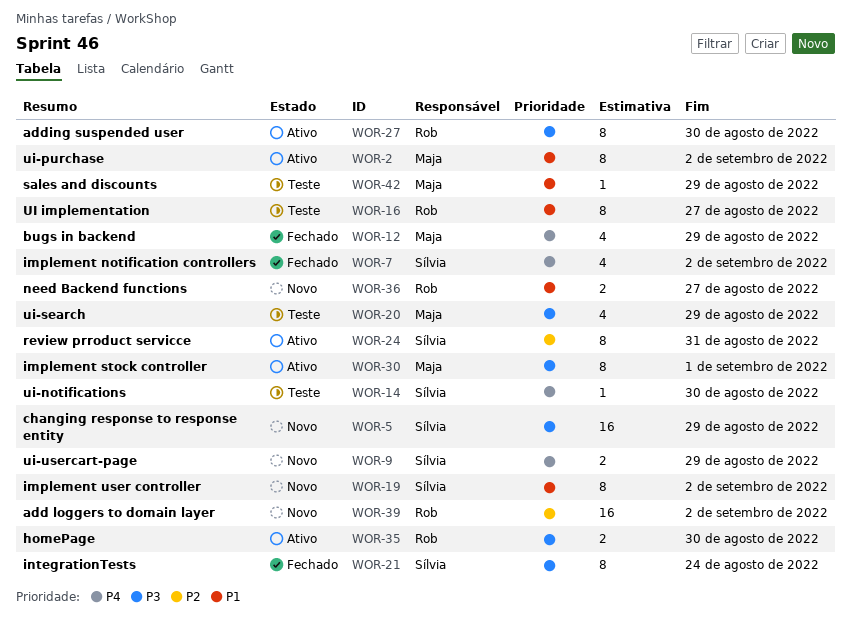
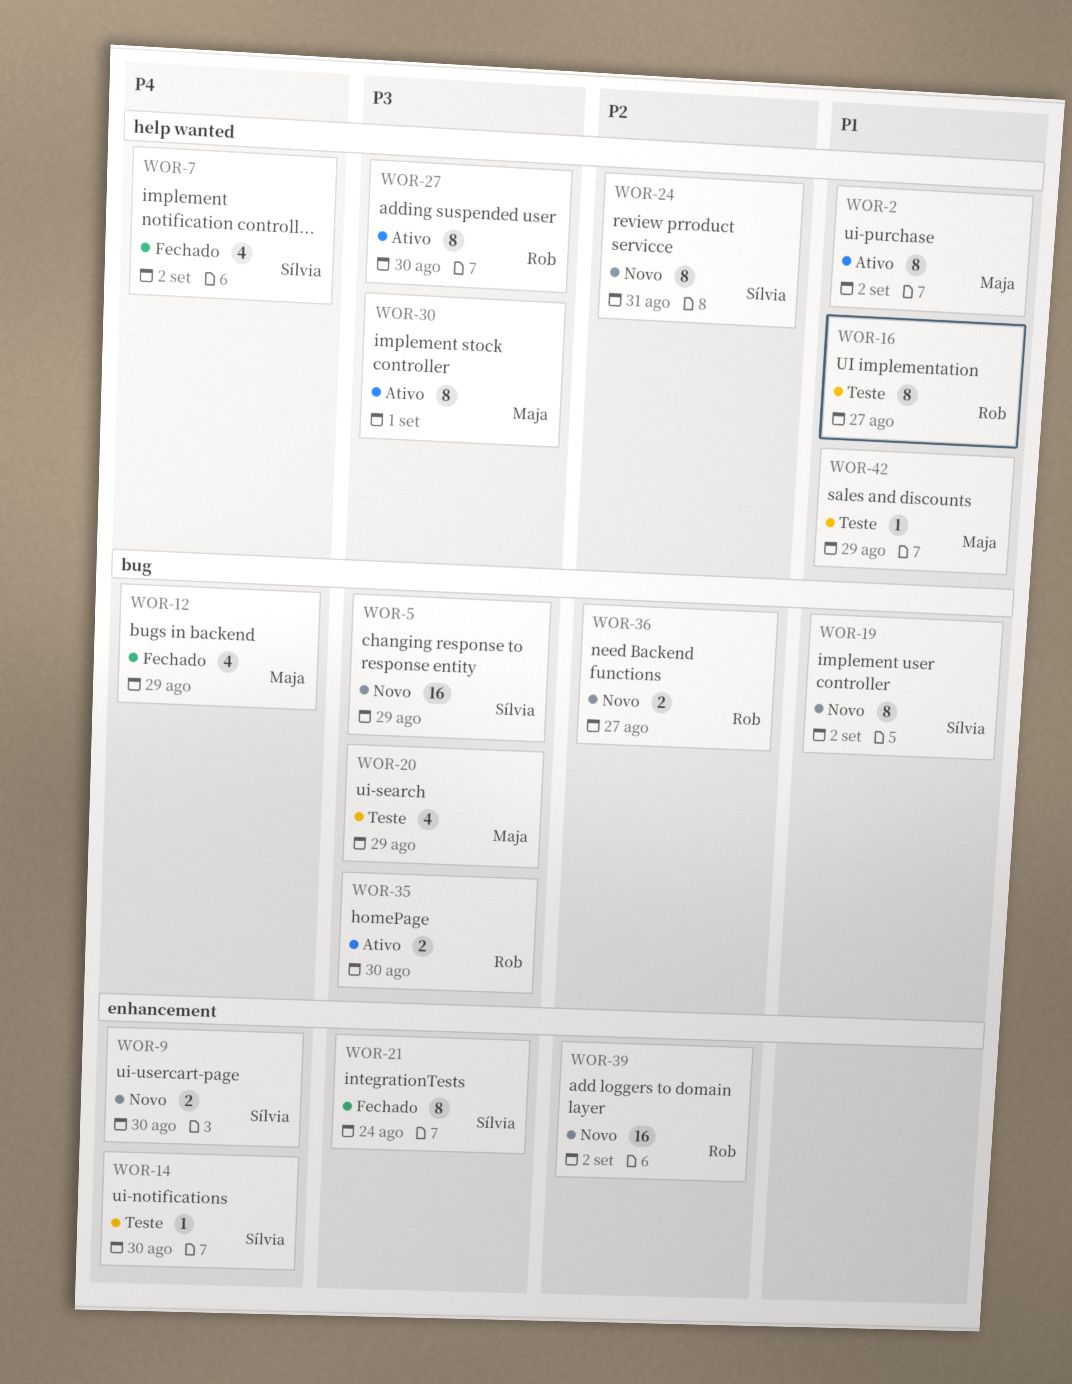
WOR-9, due: Aug 29 -> Aug 30
WOR-24, status: Ativo -> Novo
WOR-36, priority: P1 -> P2

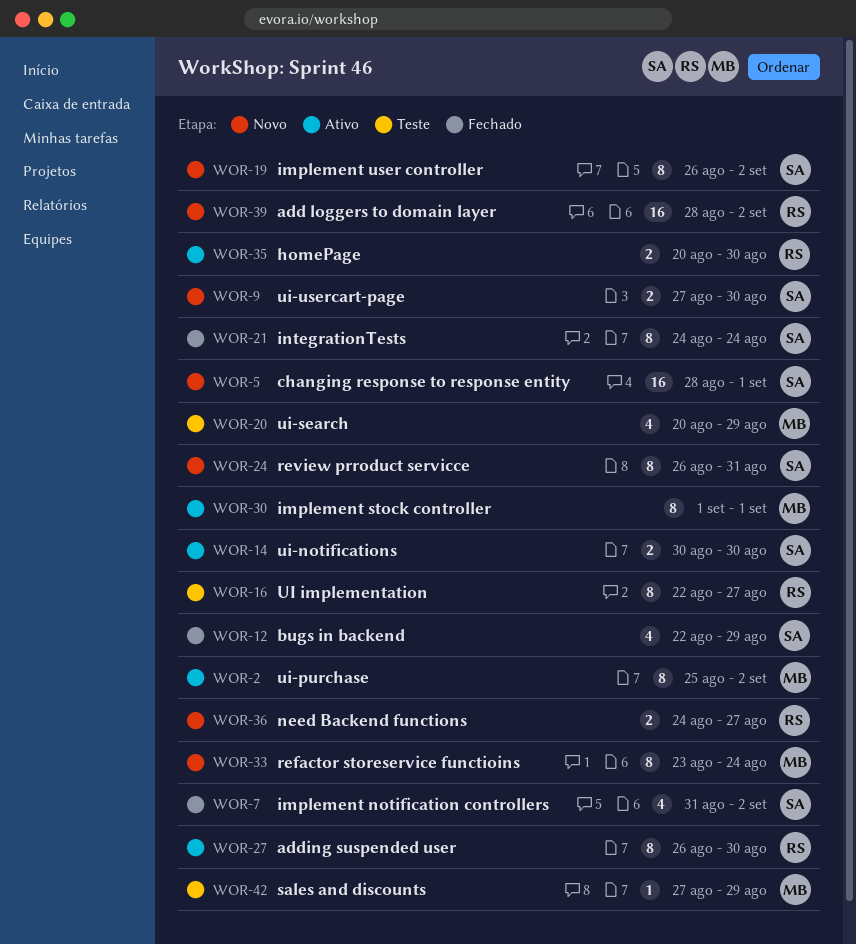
WOR-5, due: Aug 29 -> Sep 1
WOR-12, owner: Maja -> Sílvia
WOR-14, status: Teste -> Ativo
WOR-14, estimate: 1 -> 2
WOR-33: none -> present

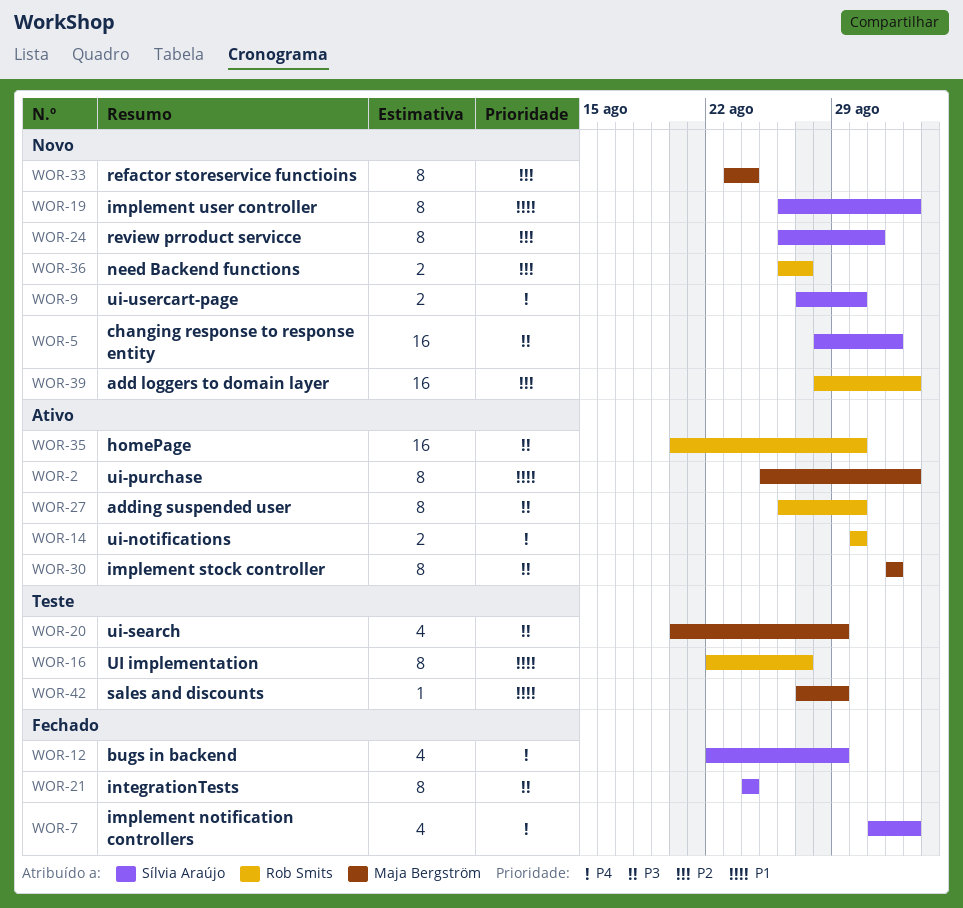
WOR-14, owner: Sílvia Araújo -> Rob Smits
WOR-35, estimate: 2 -> 16
WOR-36, start: Aug 24 -> Aug 26

